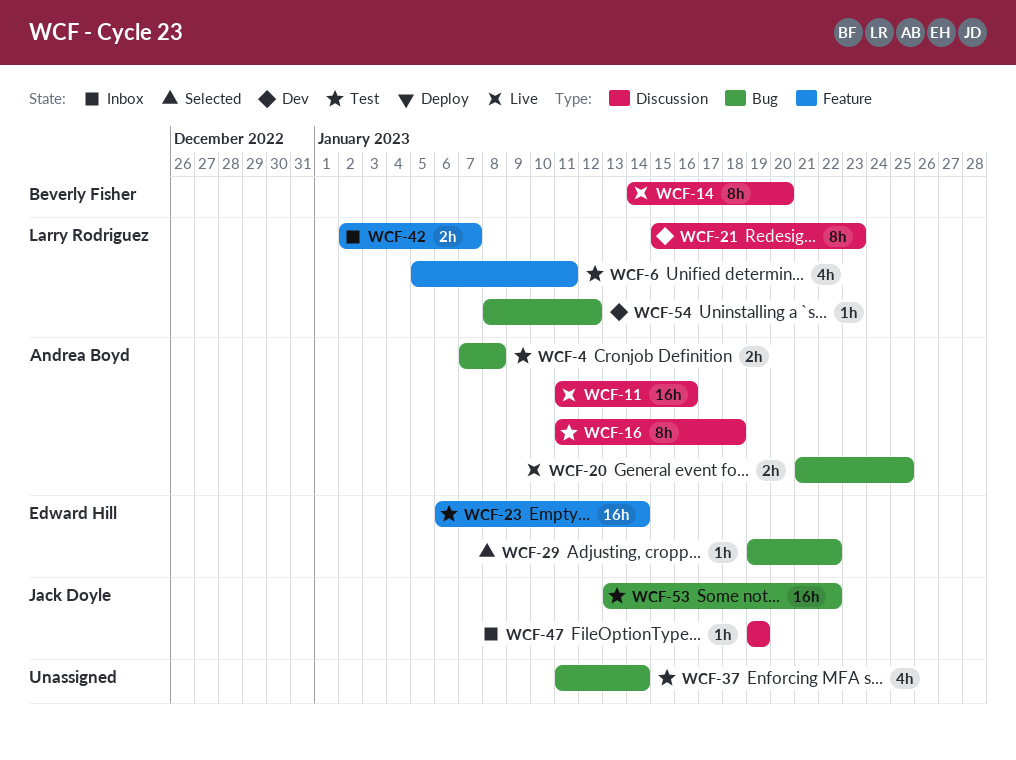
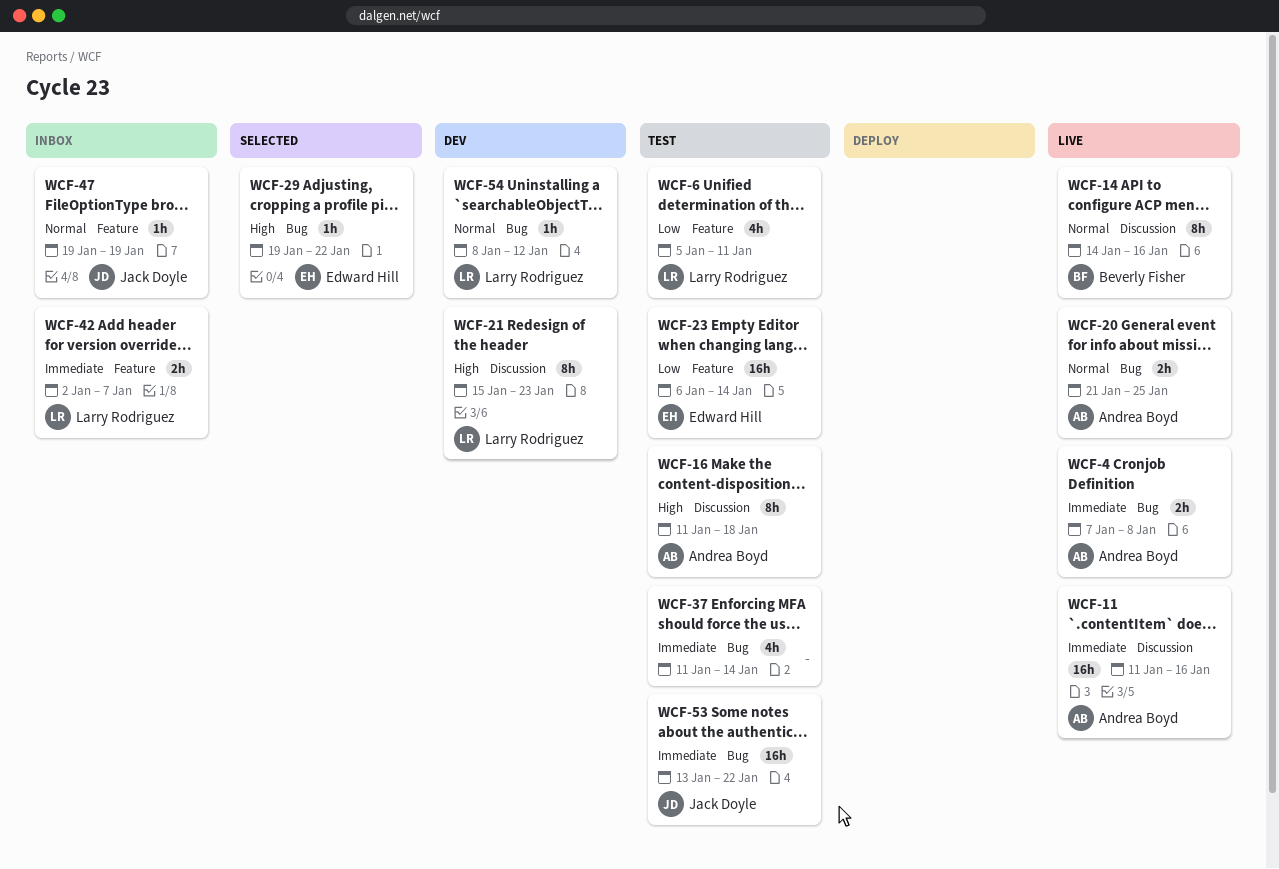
WCF-4, status: Test -> Live
WCF-14, due: Jan 20 -> Jan 16
WCF-47, label: Discussion -> Feature

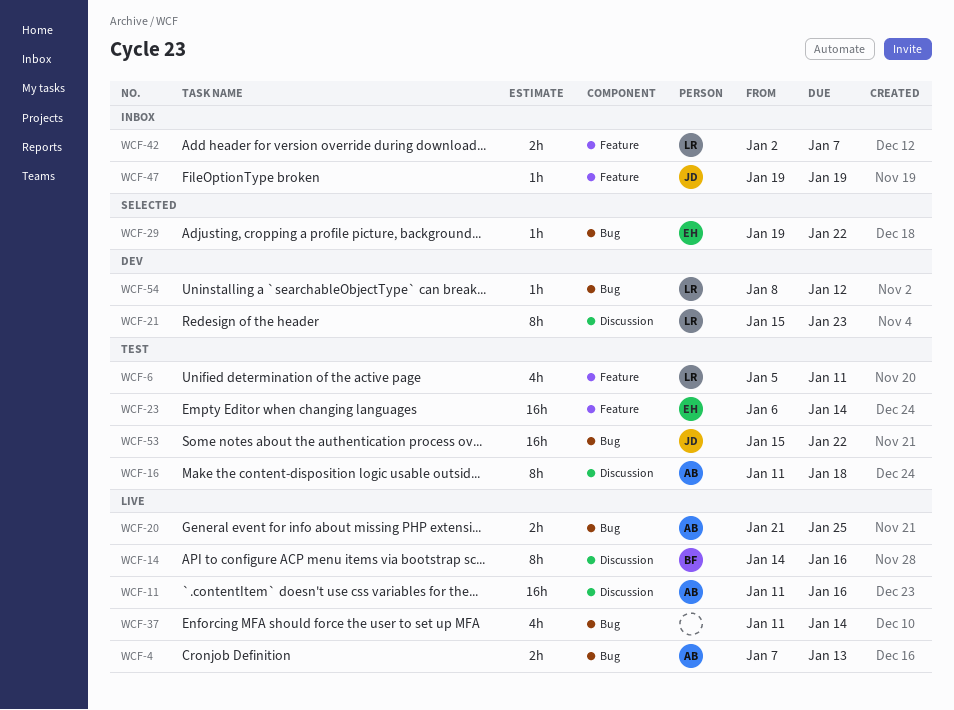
WCF-4, due: Jan 8 -> Jan 13
WCF-37, status: Test -> Live
WCF-53, start: Jan 13 -> Jan 15

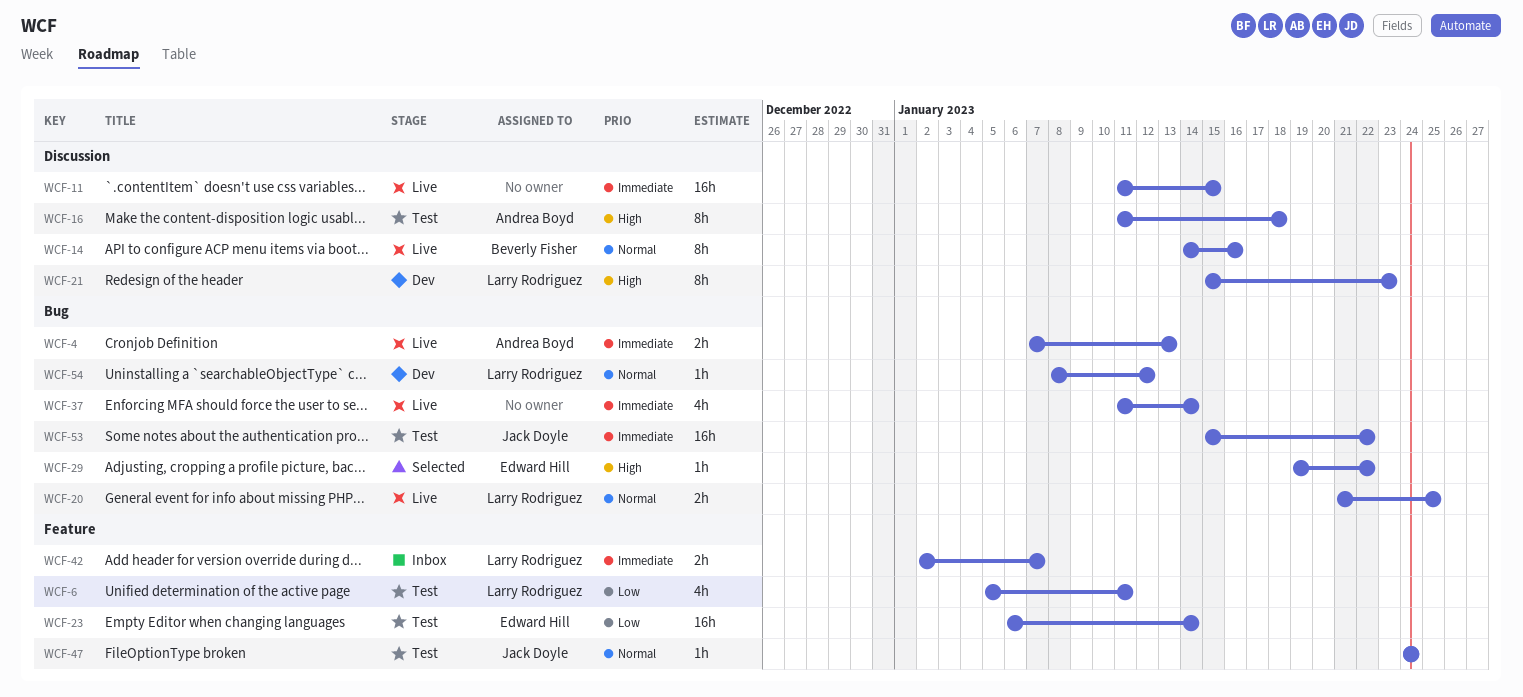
WCF-11, owner: Andrea Boyd -> none
WCF-11, due: Jan 16 -> Jan 15
WCF-20, owner: Andrea Boyd -> Larry Rodriguez
WCF-47, status: Inbox -> Test
WCF-47, start: Jan 19 -> Jan 24
WCF-47, due: Jan 19 -> Jan 24

